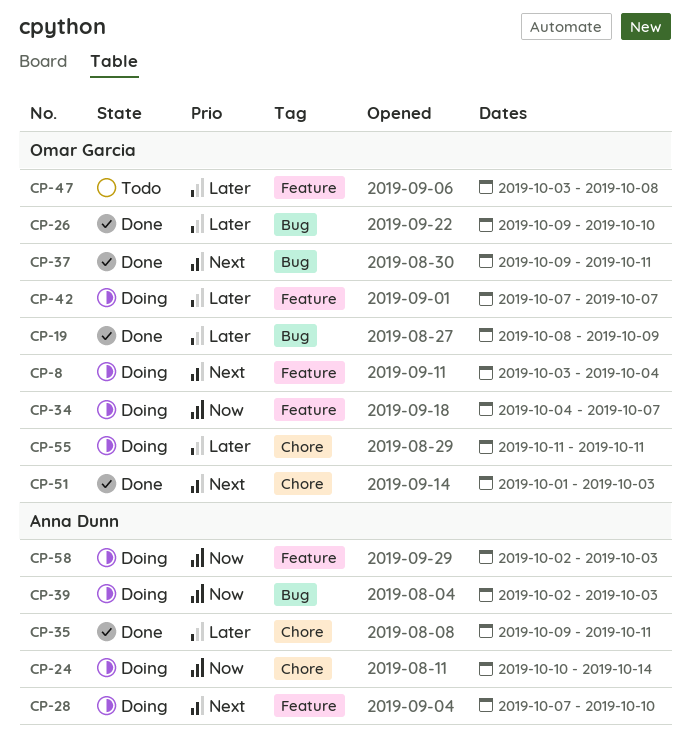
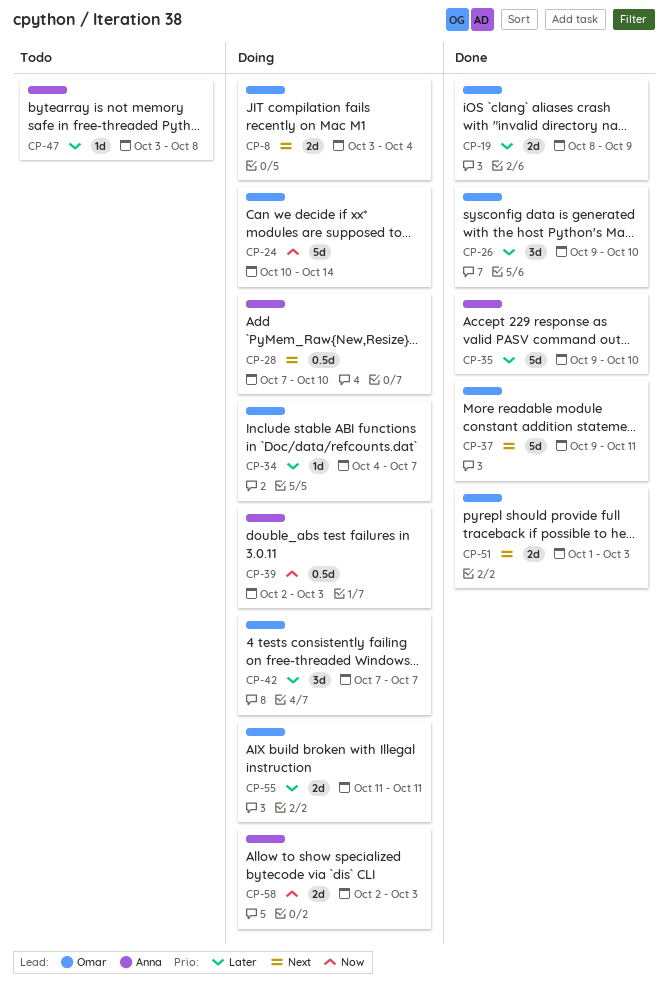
CP-24, owner: Anna Dunn -> Omar Garcia
CP-34, priority: Now -> Later
CP-35, due: Oct 11 -> Oct 10
CP-47, owner: Omar Garcia -> Anna Dunn

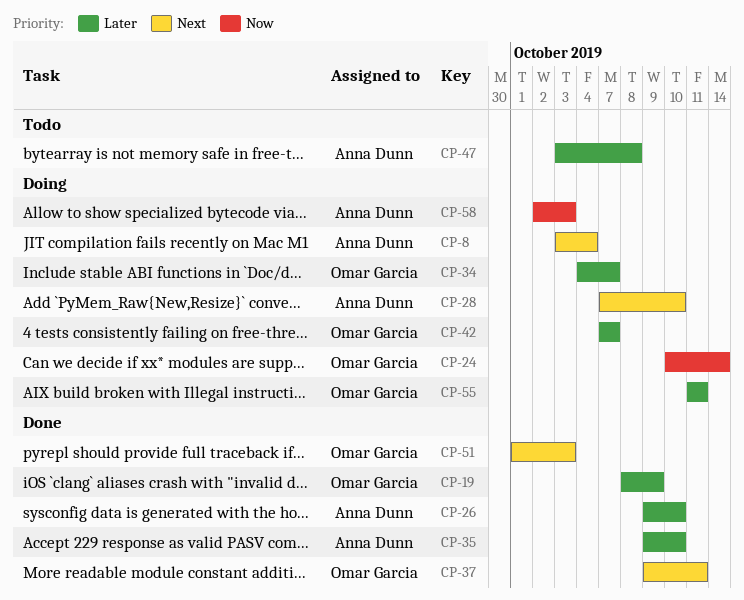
CP-8, owner: Omar Garcia -> Anna Dunn
CP-26, owner: Omar Garcia -> Anna Dunn
CP-39: present -> none

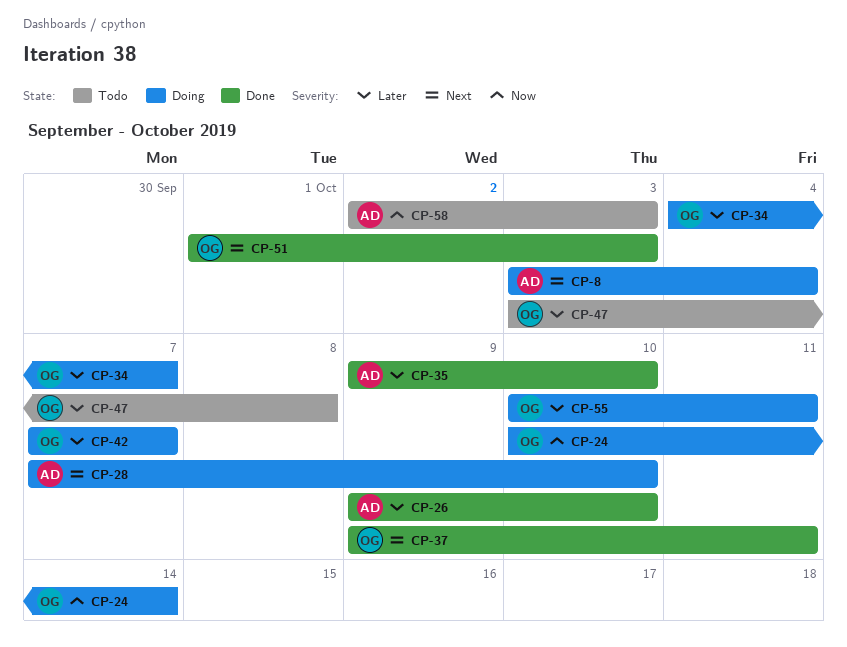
CP-19: present -> none
CP-47, owner: Anna Dunn -> Omar Garcia
CP-55, start: Oct 11 -> Oct 10
CP-58, status: Doing -> Todo

